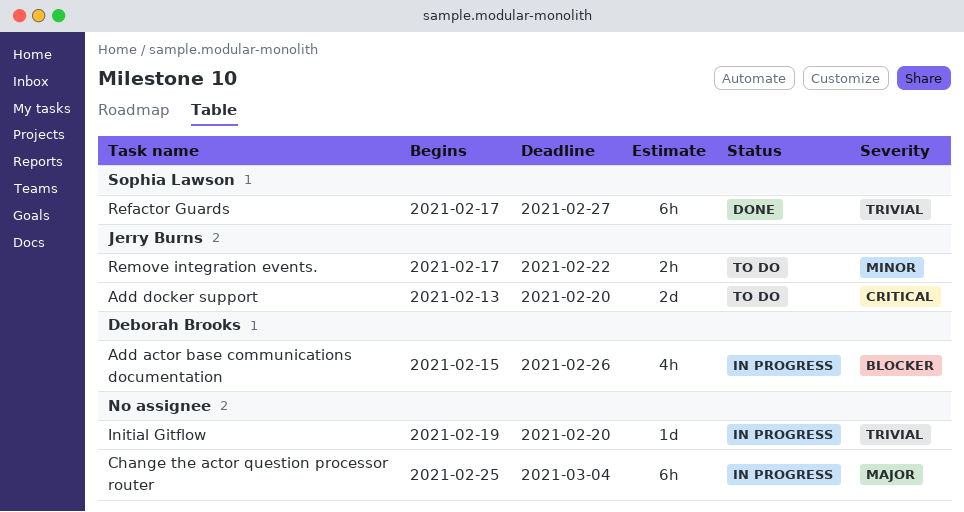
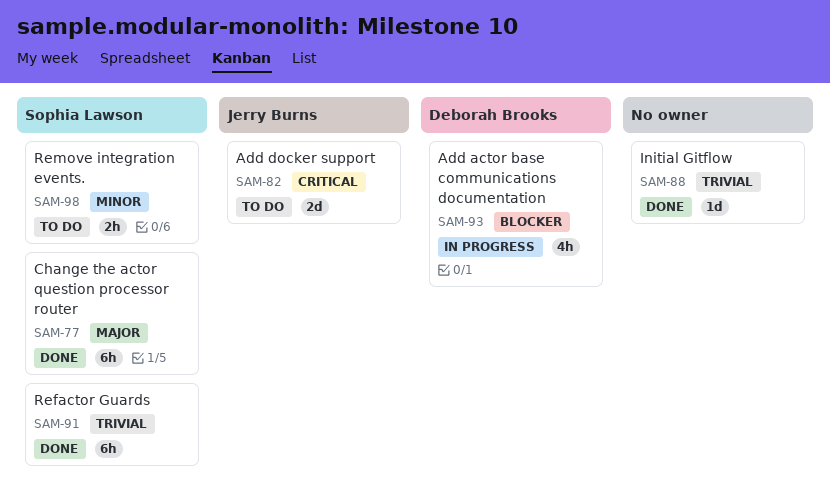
Change the actor question processor router, status: In progress -> Done
Change the actor question processor router, owner: none -> Sophia Lawson
Initial Gitflow, status: In progress -> Done
Remove integration events., owner: Jerry Burns -> Sophia Lawson

